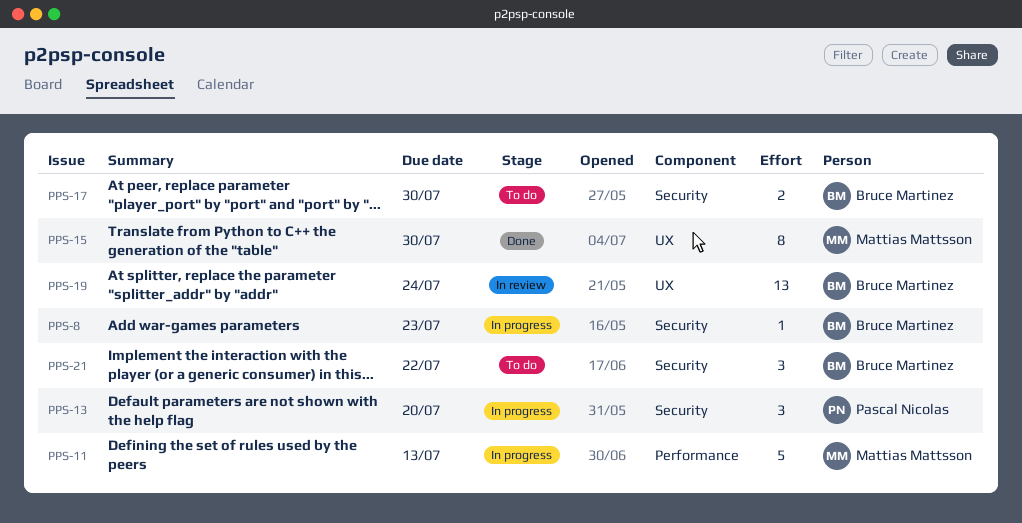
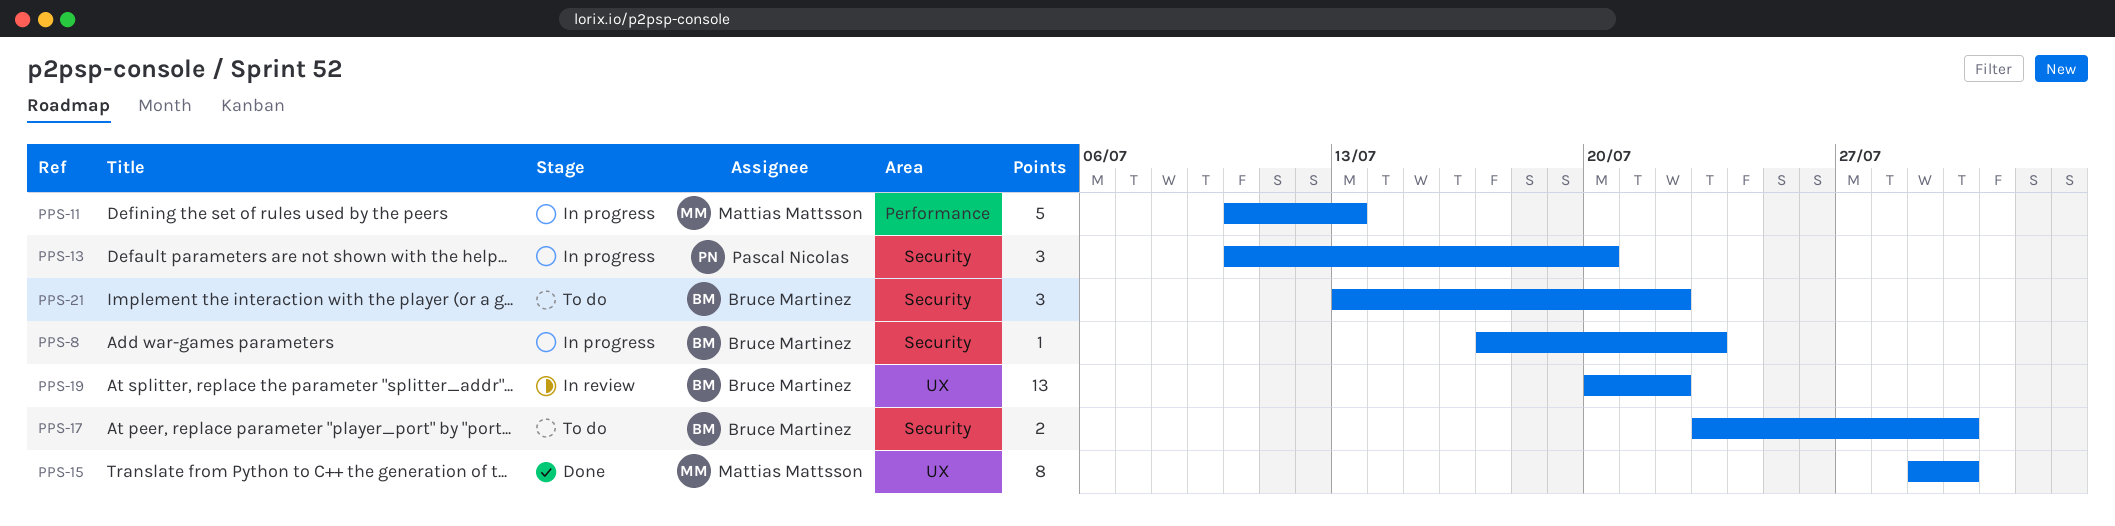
PPS-19, due: Jul 24 -> Jul 22

